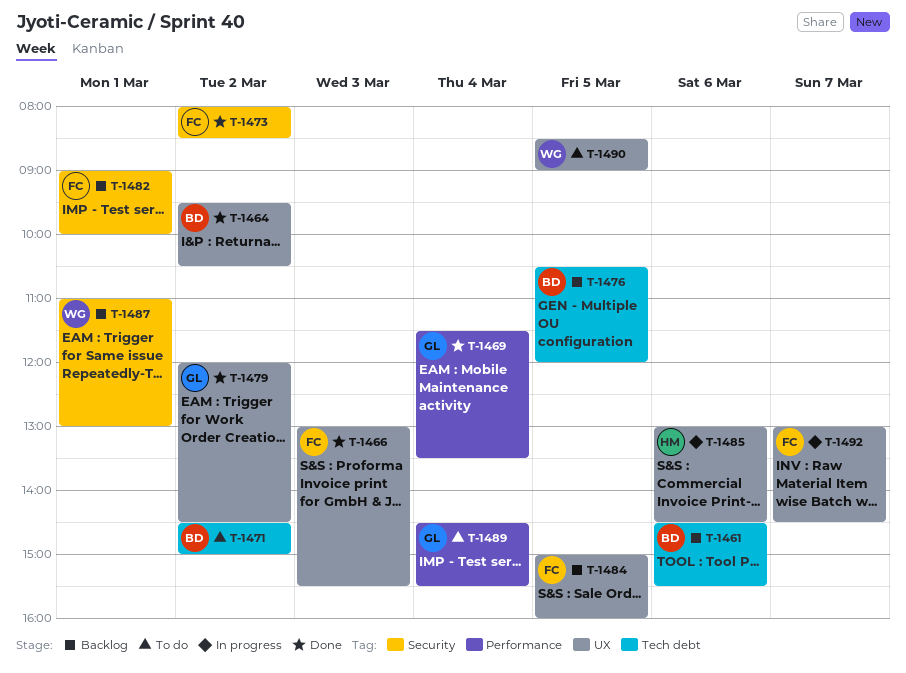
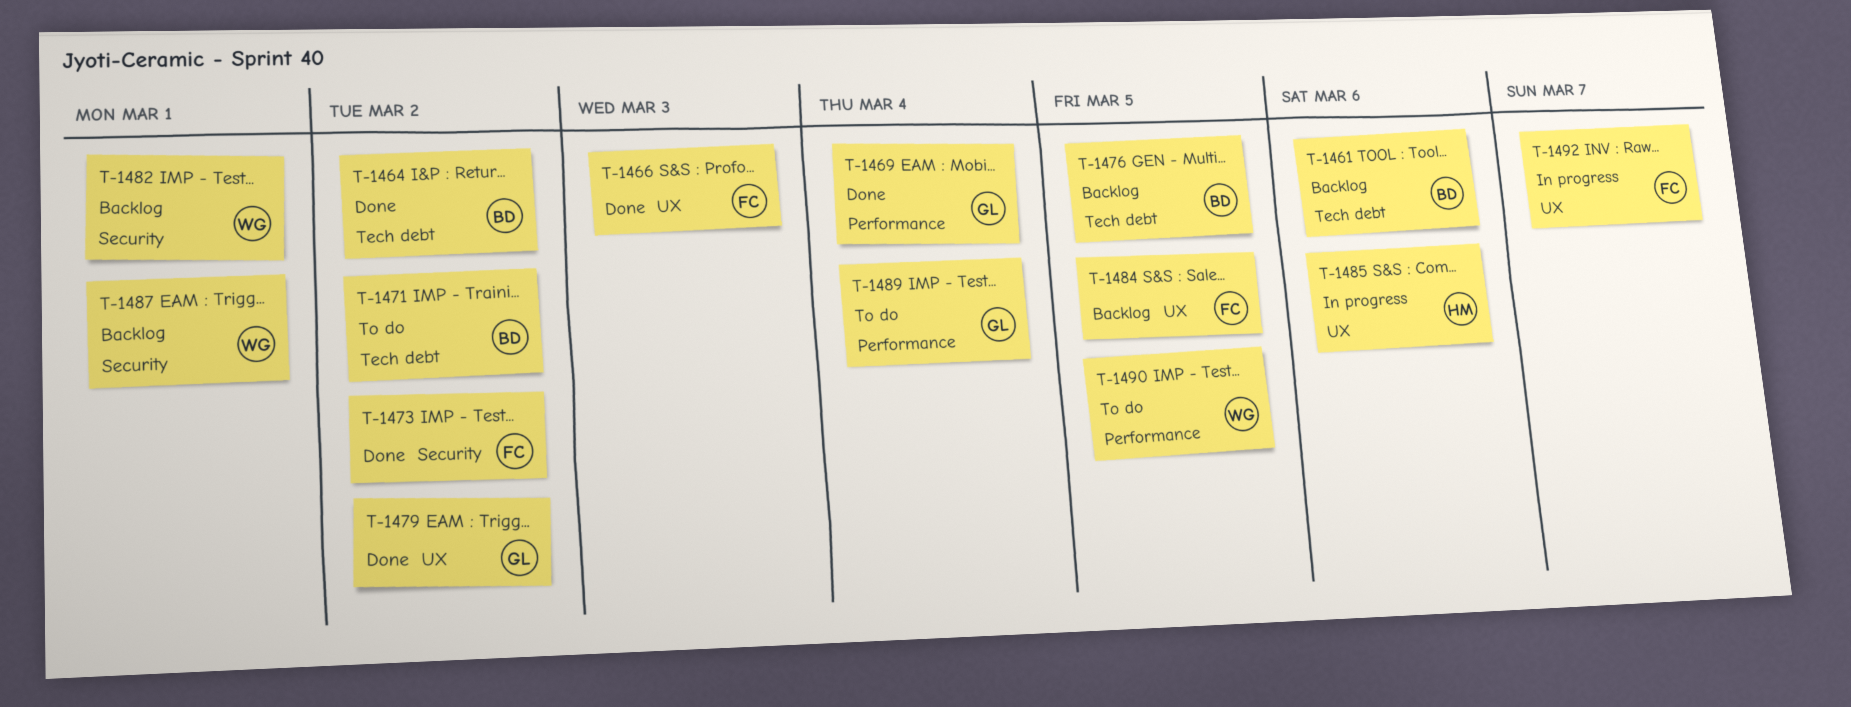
T-1464, label: UX -> Tech debt
T-1482, owner: FC -> WG
T-1490, label: UX -> Performance

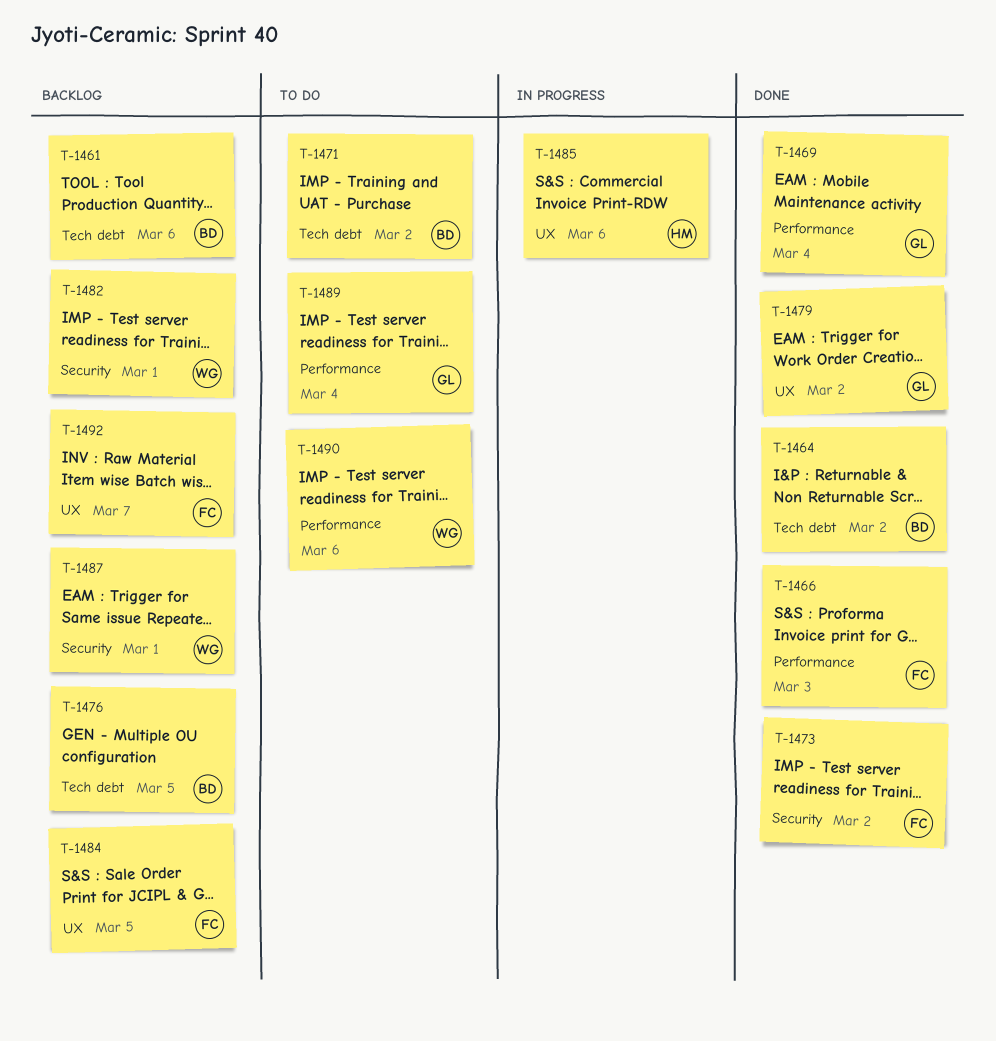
T-1466, label: UX -> Performance
T-1490, day: Mar 5 -> Mar 6
T-1492, status: In progress -> Backlog

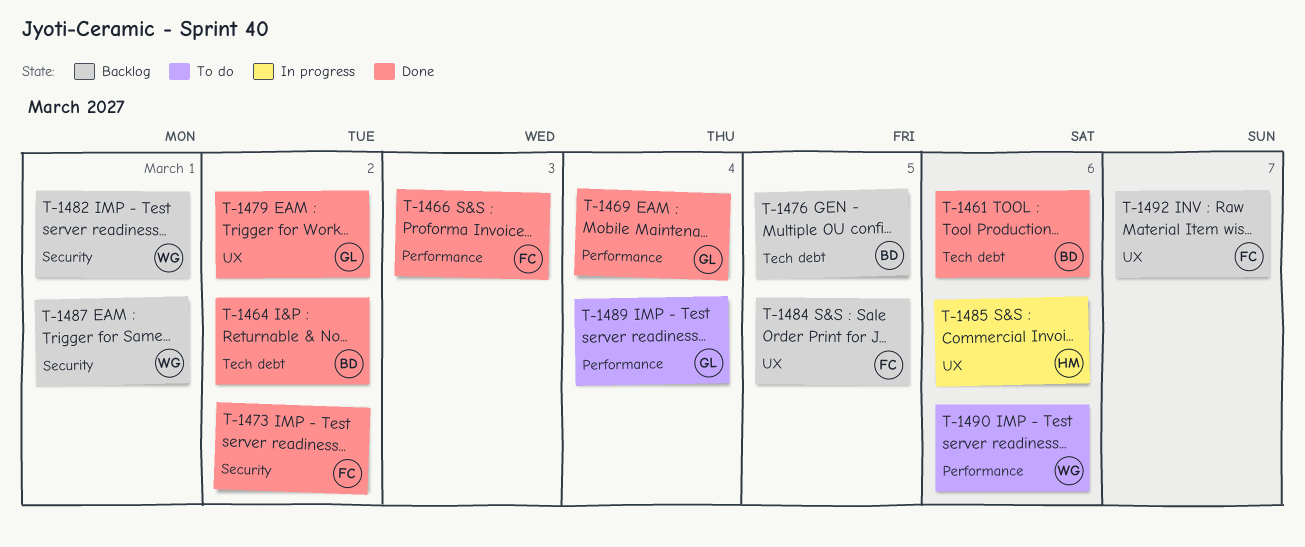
T-1461, status: Backlog -> Done
T-1471: present -> none

